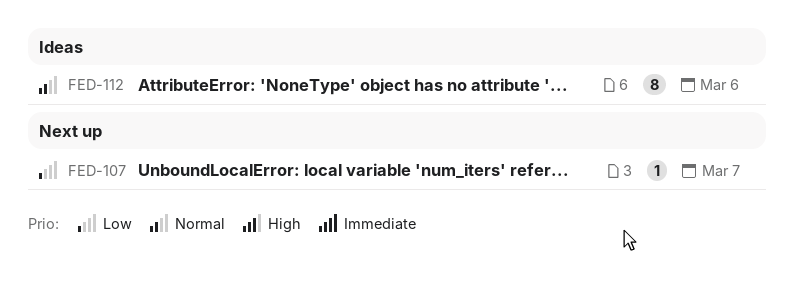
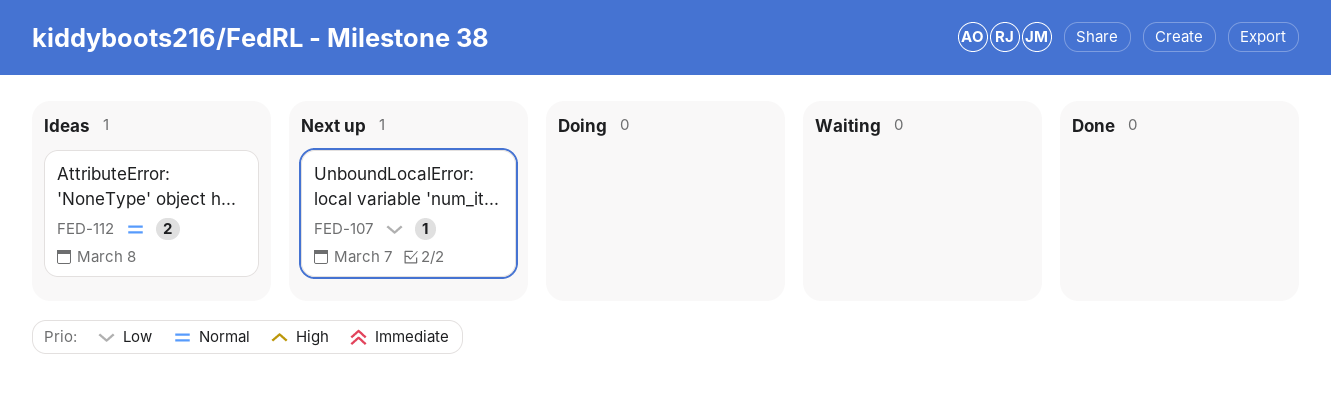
FED-112, estimate: 8 -> 2
FED-112, due: Mar 6 -> Mar 8

